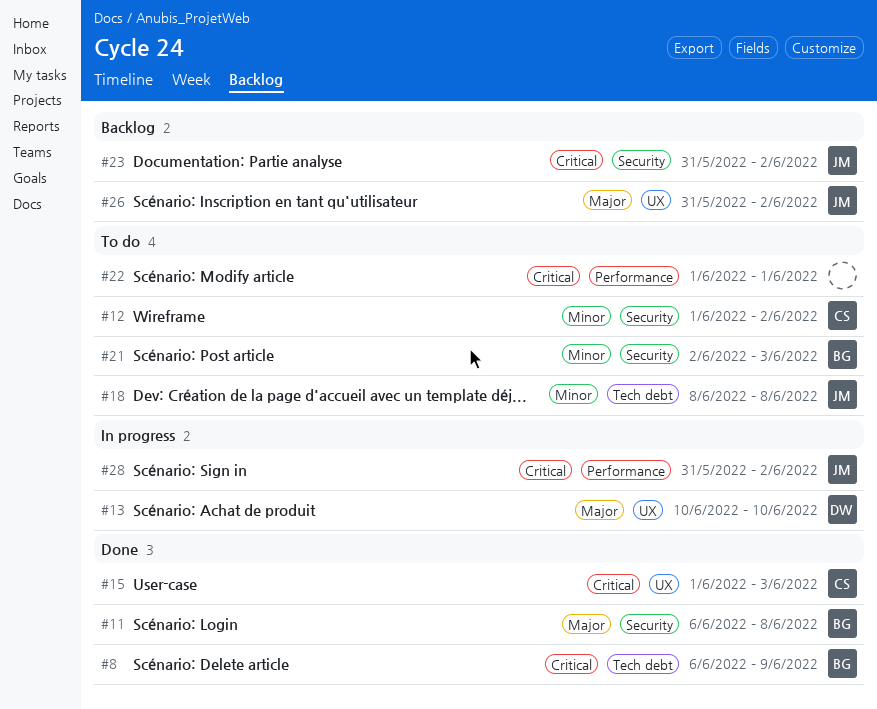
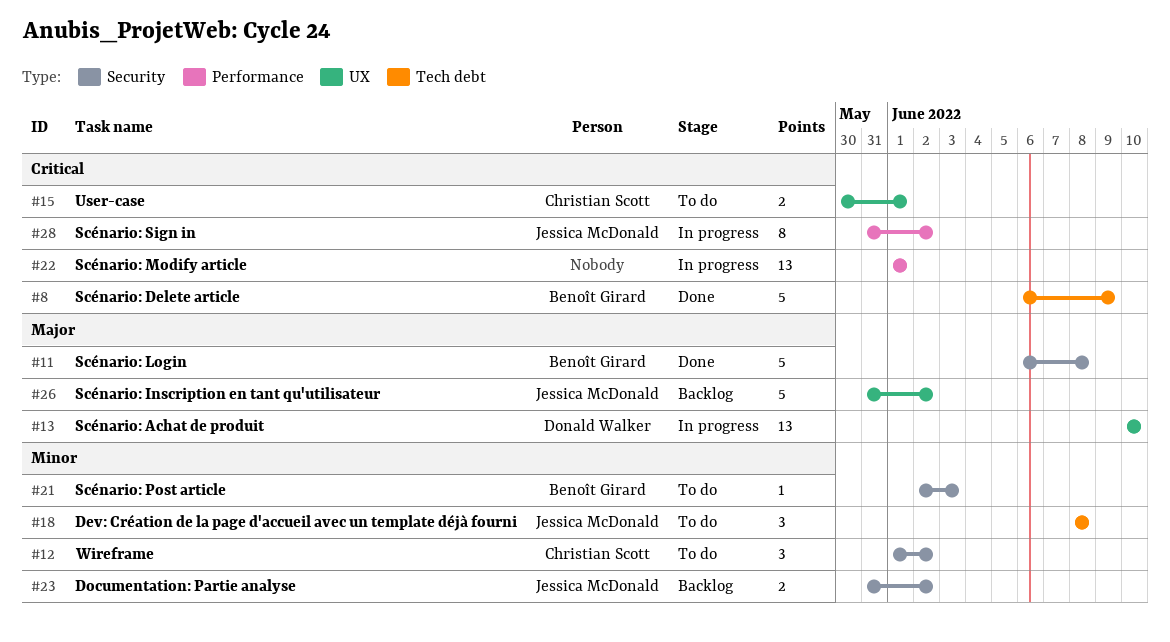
#15, status: Done -> To do
#15, start: Jun 1 -> May 30
#15, due: Jun 3 -> Jun 1
#22, status: To do -> In progress
#23, priority: Critical -> Minor

